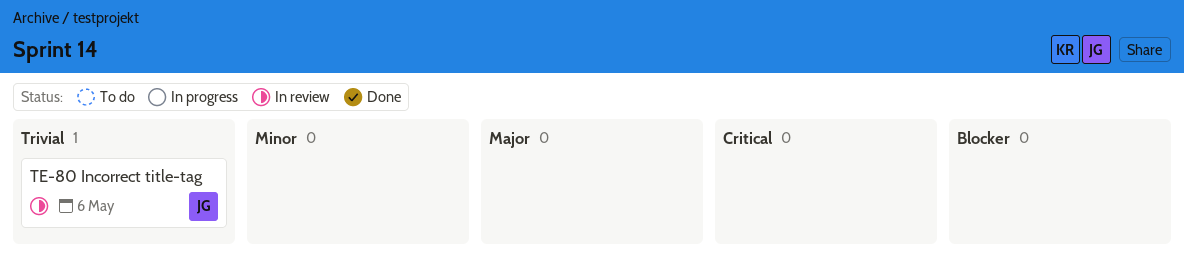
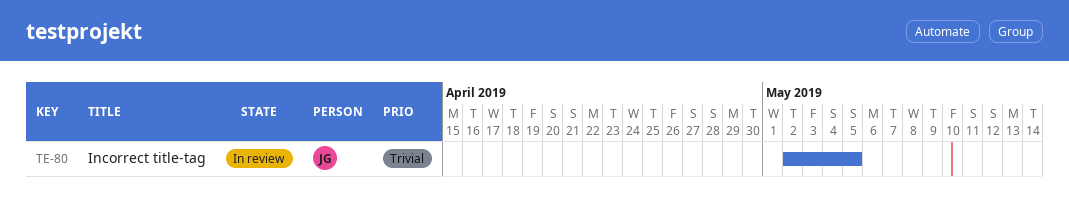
TE-80, due: May 6 -> May 5

